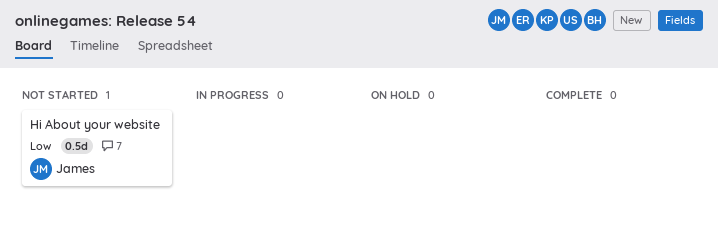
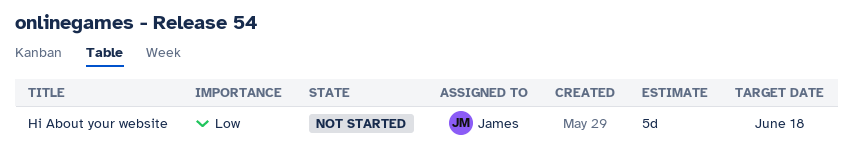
Hi About your website, estimate: 0.5d -> 5d

